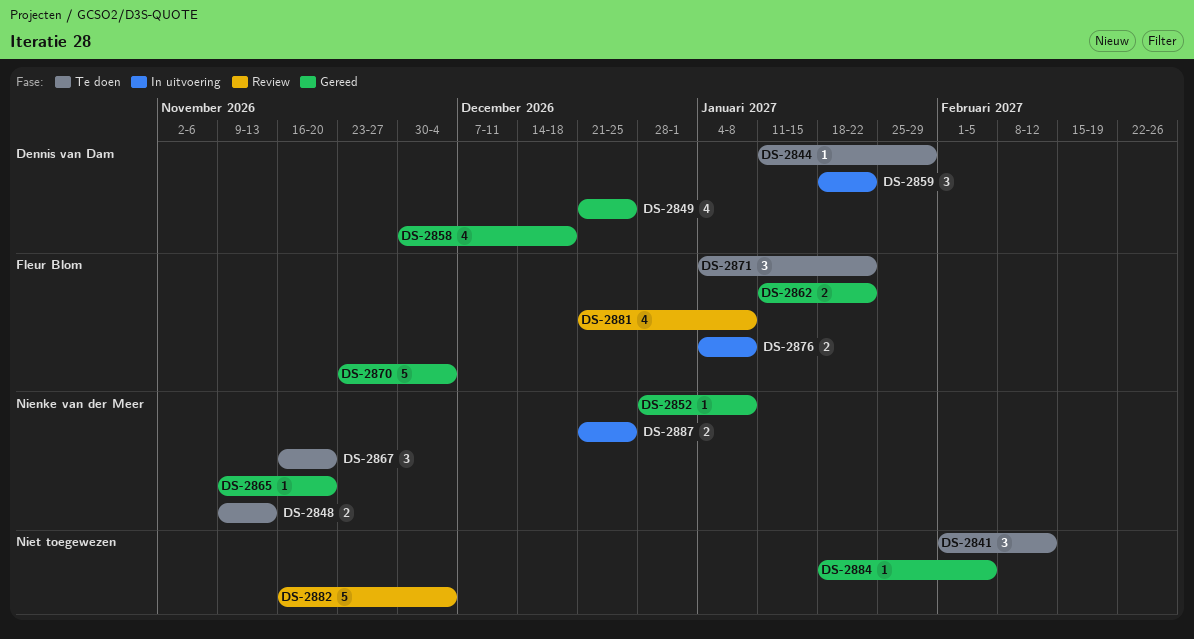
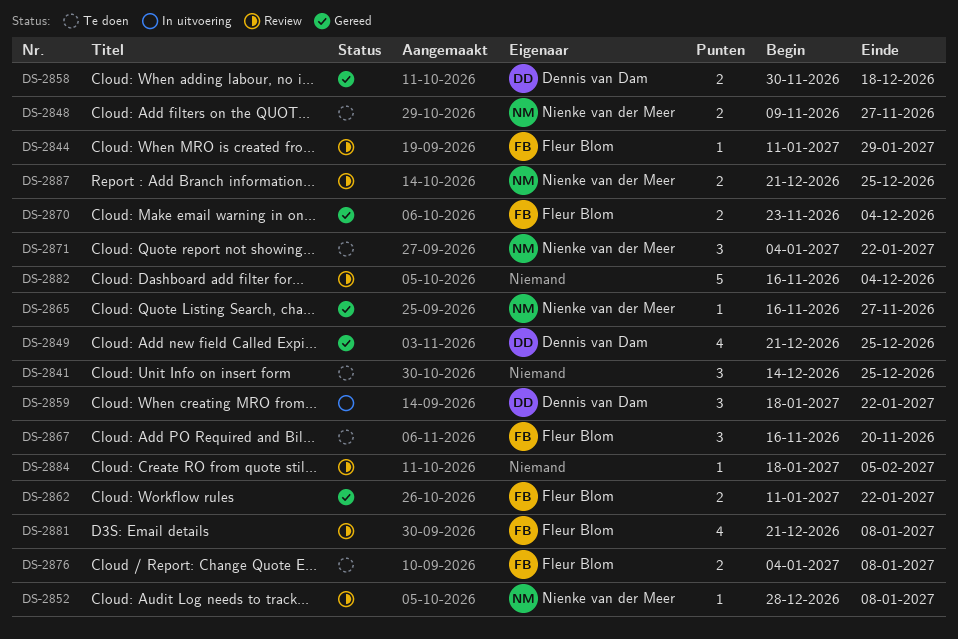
DS-2841, start: Feb 1 -> Dec 14
DS-2841, due: Feb 12 -> Dec 25
DS-2844, status: Te doen -> Review
DS-2844, owner: Dennis van Dam -> Fleur Blom
DS-2848, due: Nov 13 -> Nov 27
DS-2852, status: Gereed -> Review
DS-2858, estimate: 4 -> 2
DS-2865, start: Nov 9 -> Nov 16
DS-2865, due: Nov 20 -> Nov 27
DS-2867, owner: Nienke van der Meer -> Fleur Blom
DS-2870, estimate: 5 -> 2
DS-2871, owner: Fleur Blom -> Nienke van der Meer
DS-2876, status: In uitvoering -> Te doen
DS-2884, status: Gereed -> Review
DS-2887, status: In uitvoering -> Review

